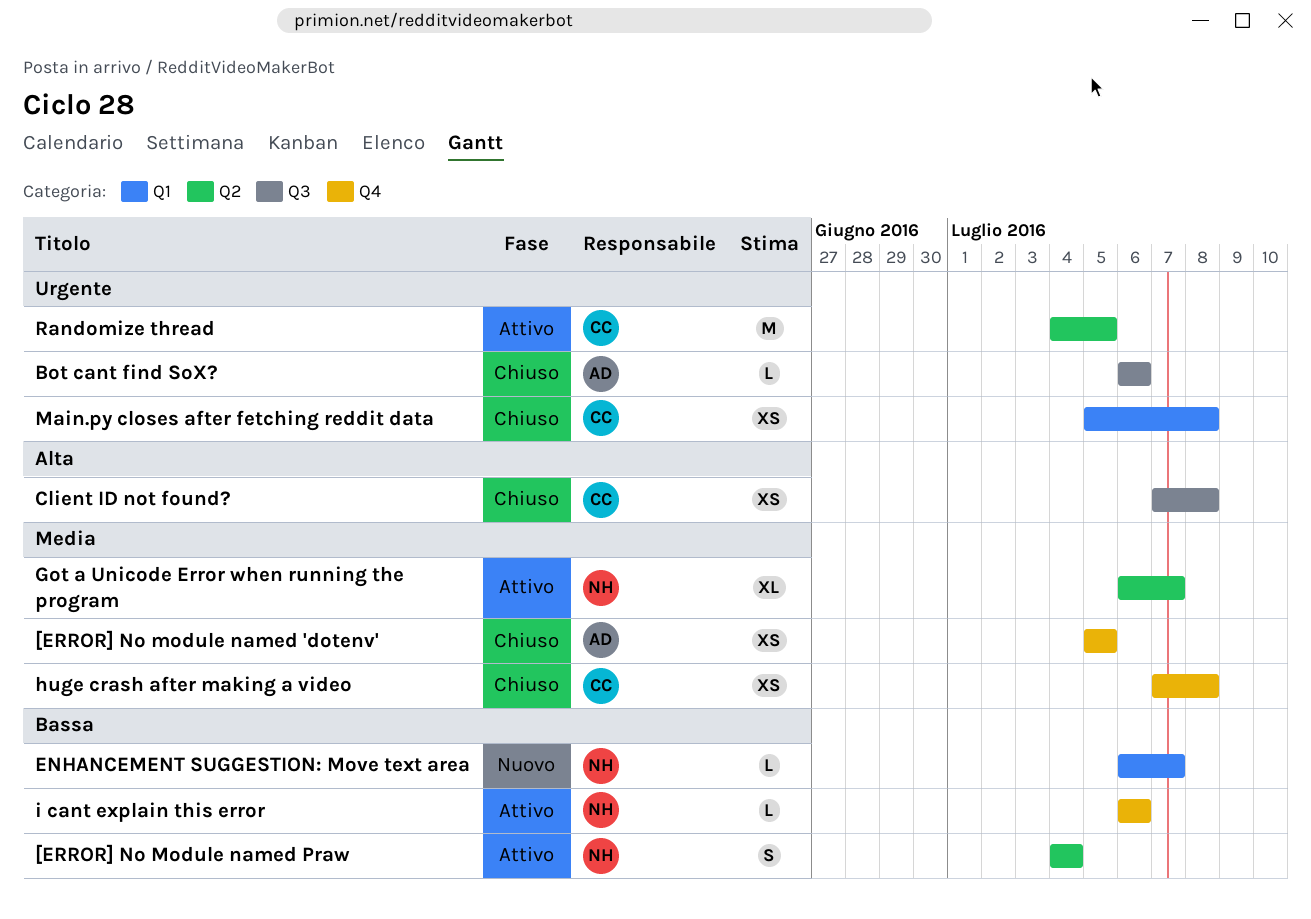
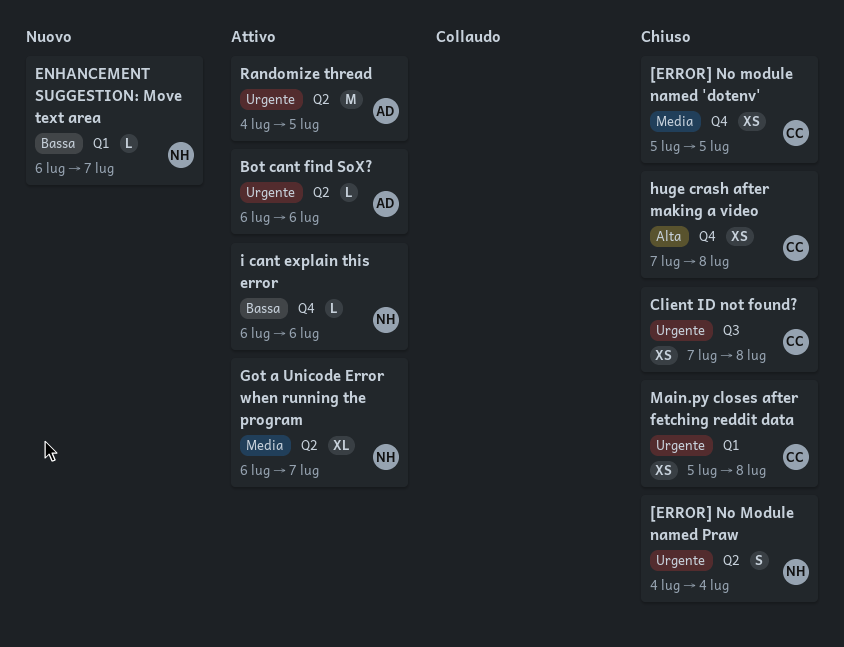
[ERROR] No module named 'dotenv', owner: AD -> CC
[ERROR] No Module named Praw, status: Attivo -> Chiuso
[ERROR] No Module named Praw, priority: Bassa -> Urgente
Bot cant find SoX?, status: Chiuso -> Attivo
Bot cant find SoX?, label: Q3 -> Q2
Client ID not found?, priority: Alta -> Urgente
huge crash after making a video, priority: Media -> Alta
Randomize thread, owner: CC -> AD

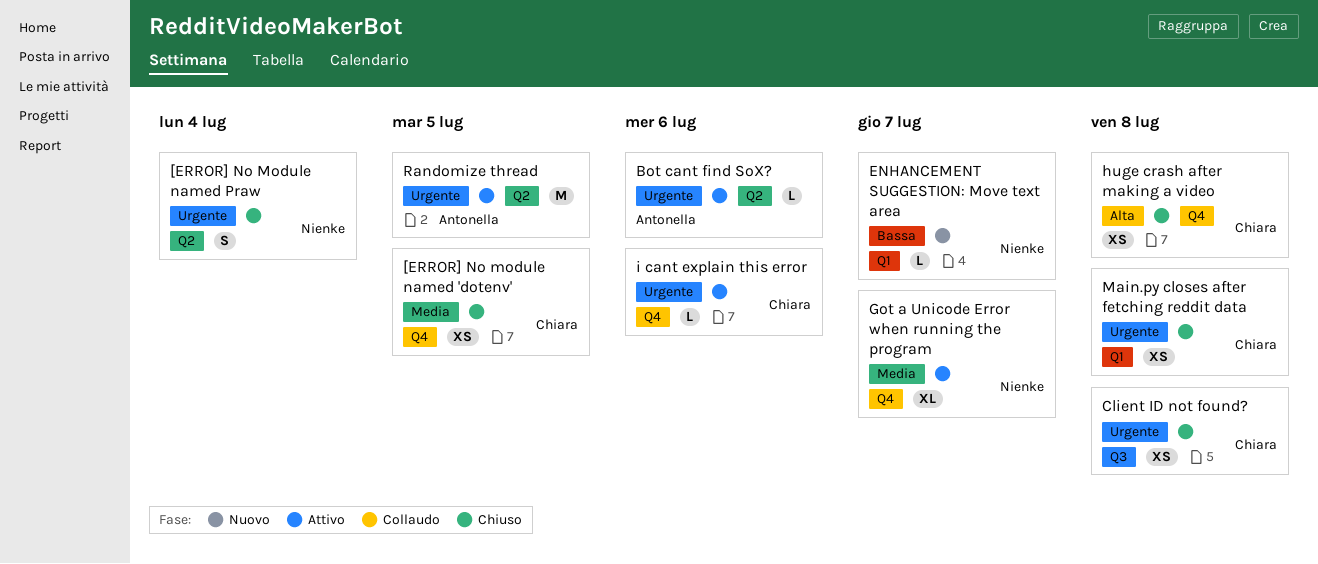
Got a Unicode Error when running the program, label: Q2 -> Q4
i cant explain this error, owner: Nienke -> Chiara
i cant explain this error, priority: Bassa -> Urgente

